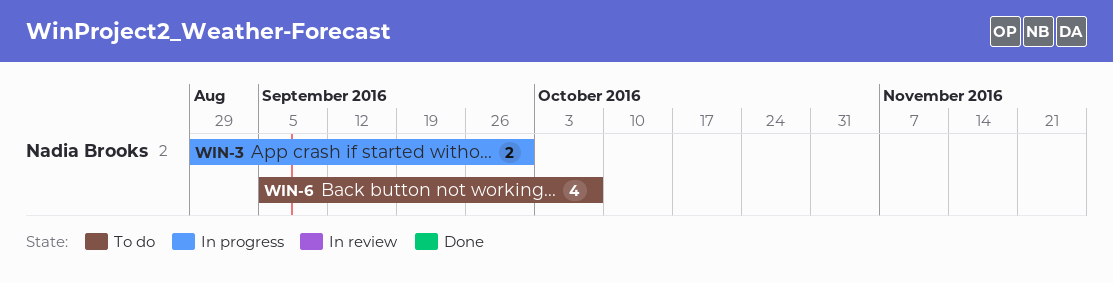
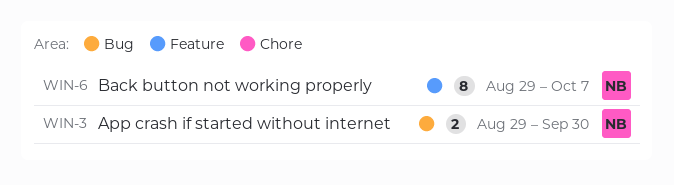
WIN-6, estimate: 4 -> 8
WIN-6, start: Sep 5 -> Aug 29

